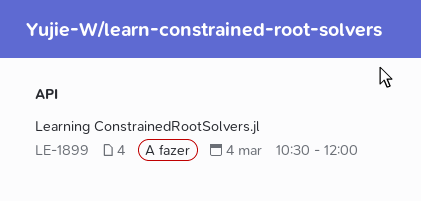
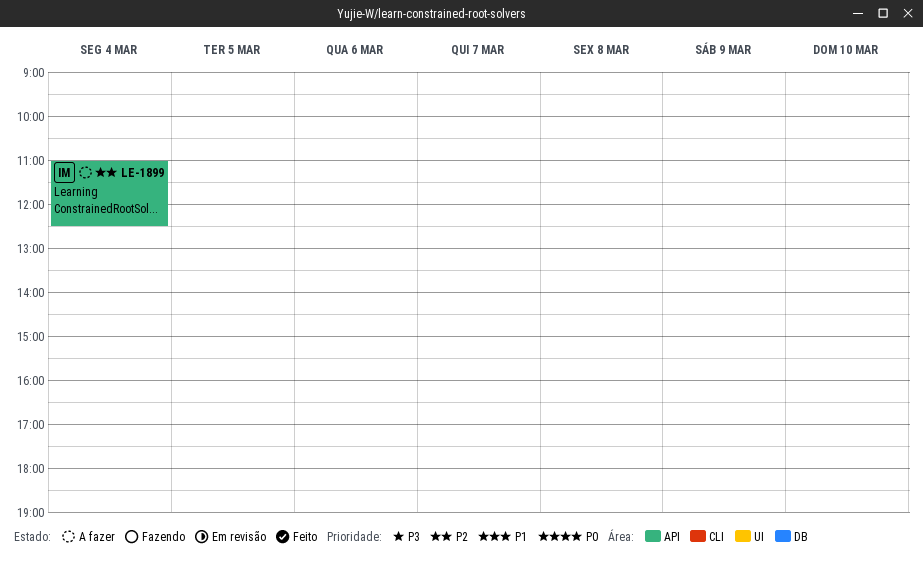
LE-1899, begins: 10:30 -> 11:00
LE-1899, ends: 12:00 -> 12:30

